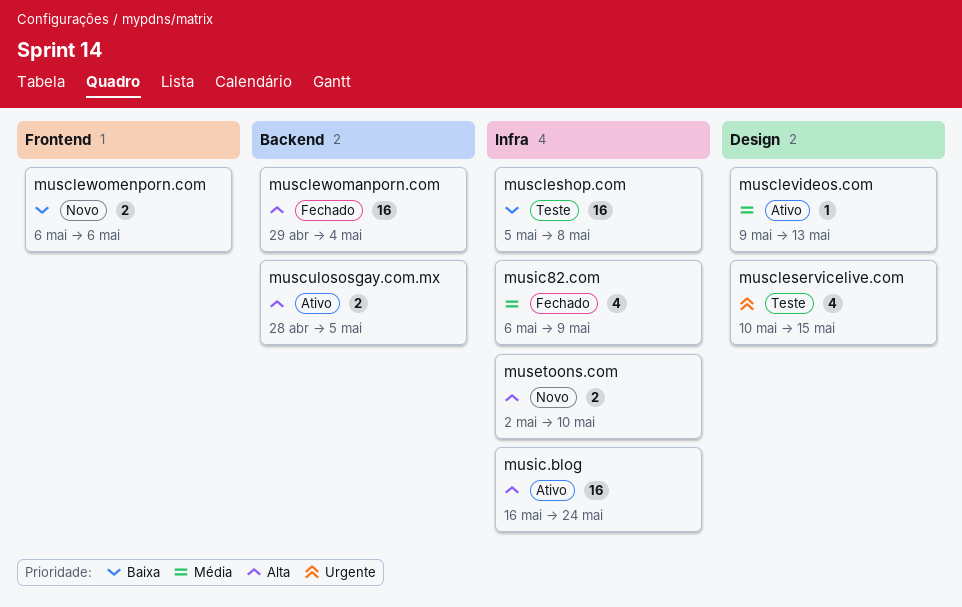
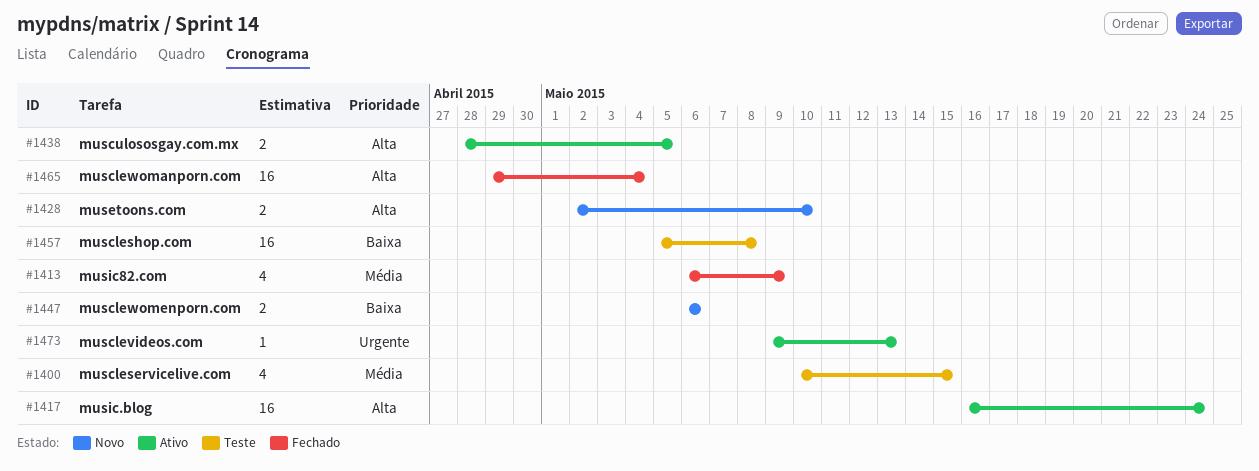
muscleservicelive.com, priority: Urgente -> Média
musclevideos.com, priority: Média -> Urgente

